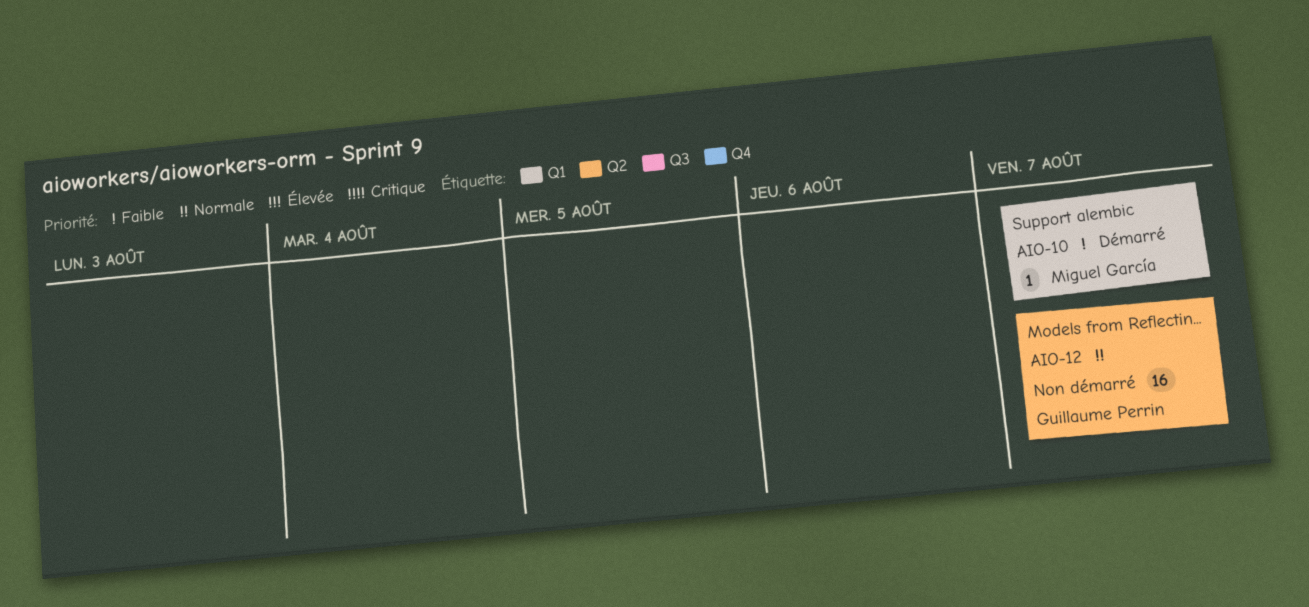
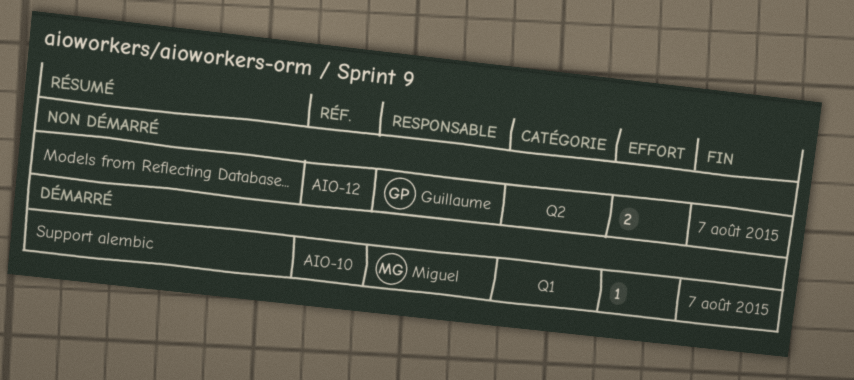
AIO-12, estimate: 16 -> 2

